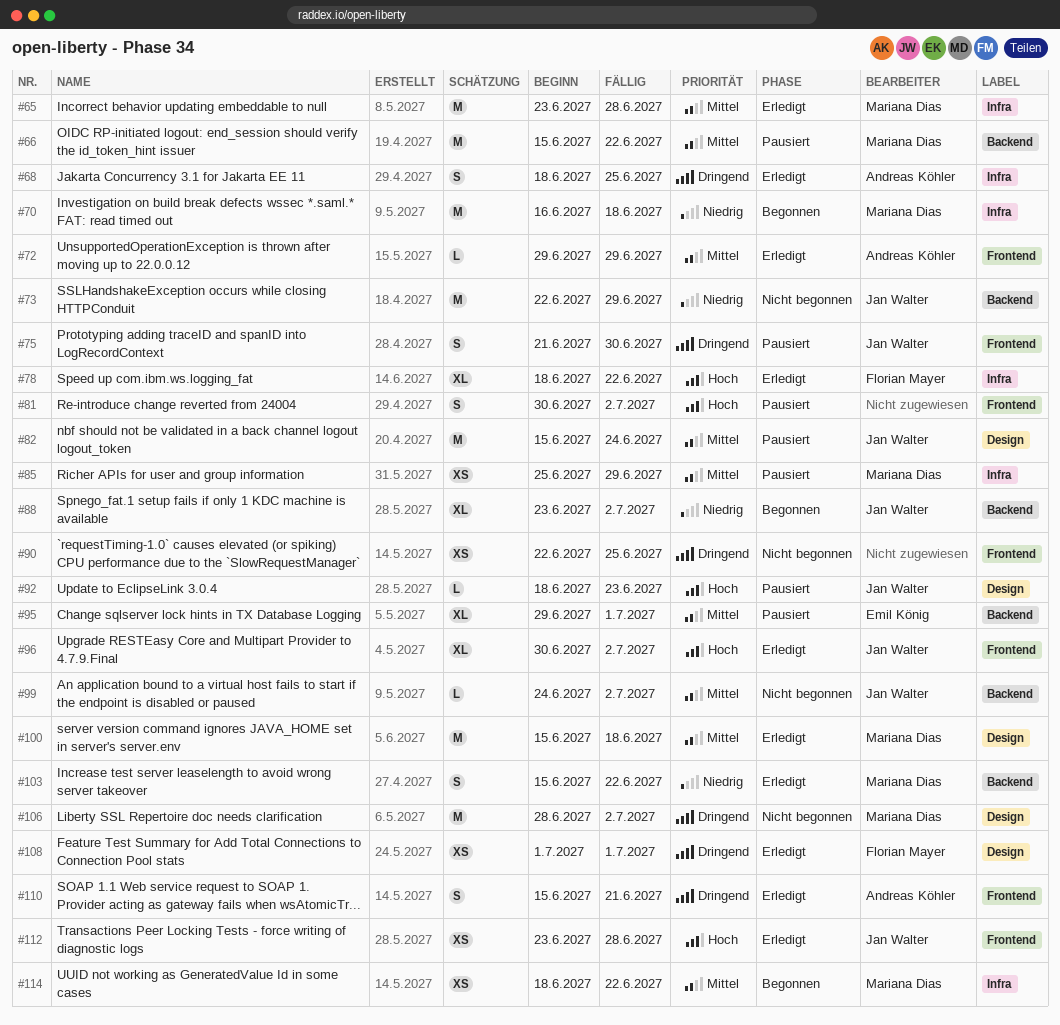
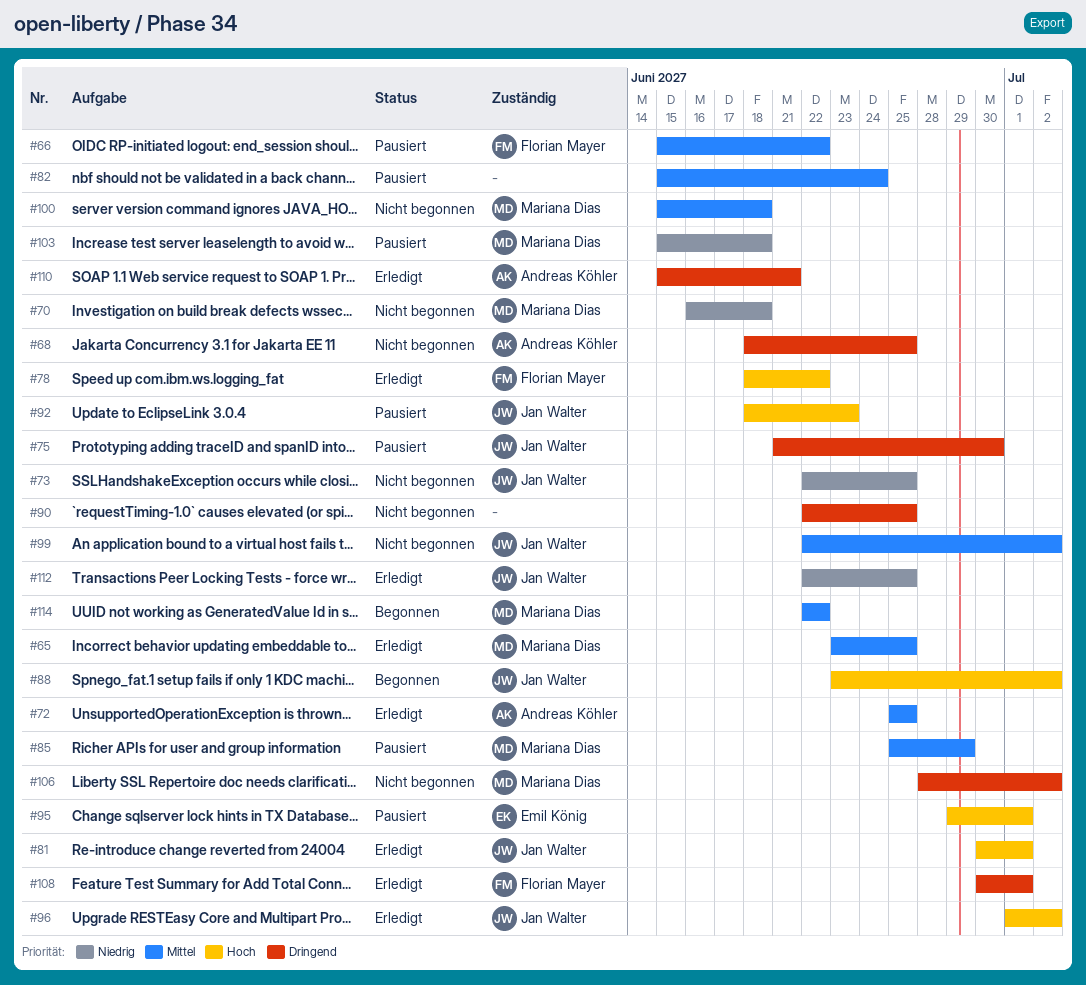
#65, due: Jun 28 -> Jun 25
#66, owner: Mariana Dias -> Florian Mayer
#68, status: Erledigt -> Nicht begonnen
#70, status: Begonnen -> Nicht begonnen
#72, start: Jun 29 -> Jun 25
#72, due: Jun 29 -> Jun 25
#73, due: Jun 29 -> Jun 25
#81, status: Pausiert -> Erledigt
#81, owner: none -> Jan Walter
#81, due: Jul 2 -> Jul 1
#82, owner: Jan Walter -> none
#88, priority: Niedrig -> Hoch
#95, priority: Mittel -> Hoch
#96, start: Jun 30 -> Jul 1
#99, start: Jun 24 -> Jun 22
#100, status: Erledigt -> Nicht begonnen
#103, status: Erledigt -> Pausiert
#103, due: Jun 22 -> Jun 18
#108, start: Jul 1 -> Jun 30
#112, priority: Hoch -> Niedrig
#112, start: Jun 23 -> Jun 22
#112, due: Jun 28 -> Jun 25
#114, start: Jun 18 -> Jun 22

